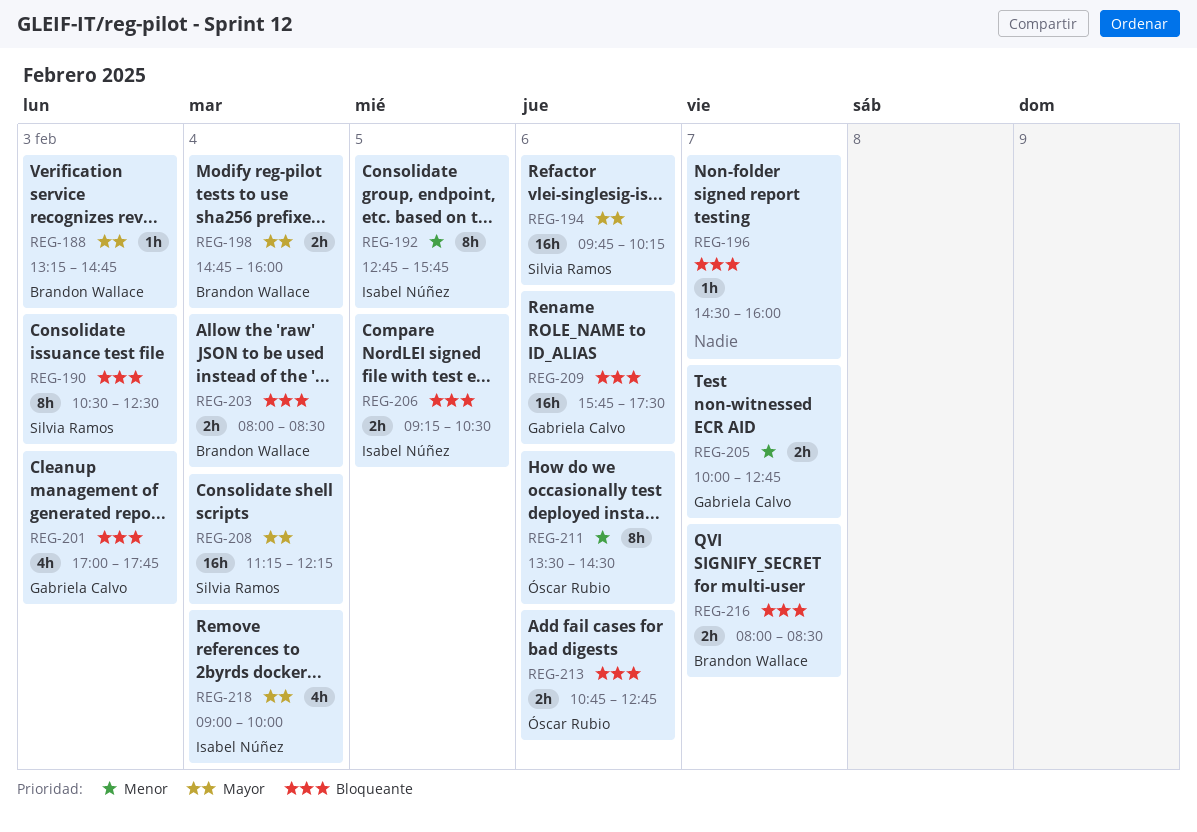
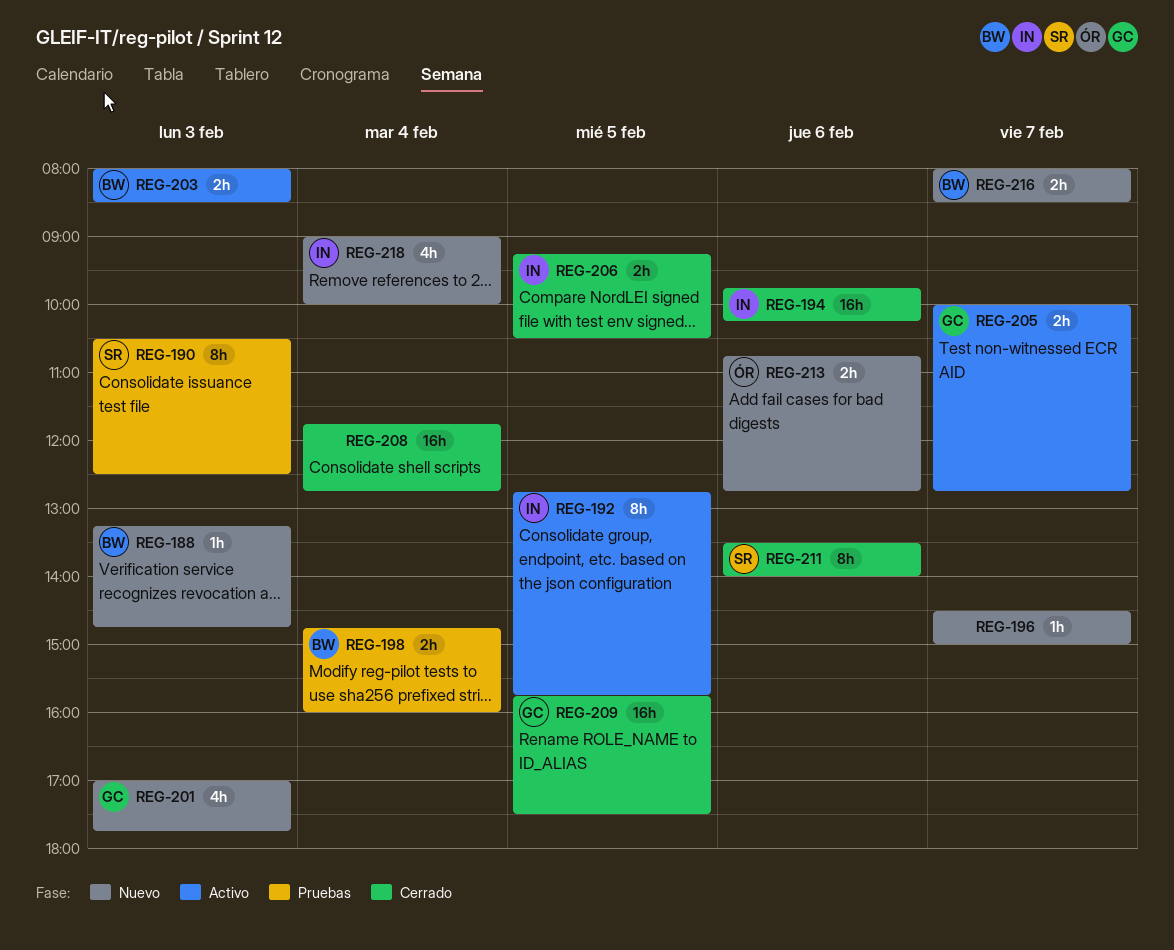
REG-194, owner: Silvia Ramos -> Isabel Núñez
REG-196, ends: 16:00 -> 15:00
REG-203, day: Feb 4 -> Feb 3
REG-208, owner: Silvia Ramos -> none
REG-208, begins: 11:15 -> 11:45
REG-208, ends: 12:15 -> 12:45
REG-209, day: Feb 6 -> Feb 5
REG-211, owner: Óscar Rubio -> Silvia Ramos
REG-211, ends: 14:30 -> 14:00

